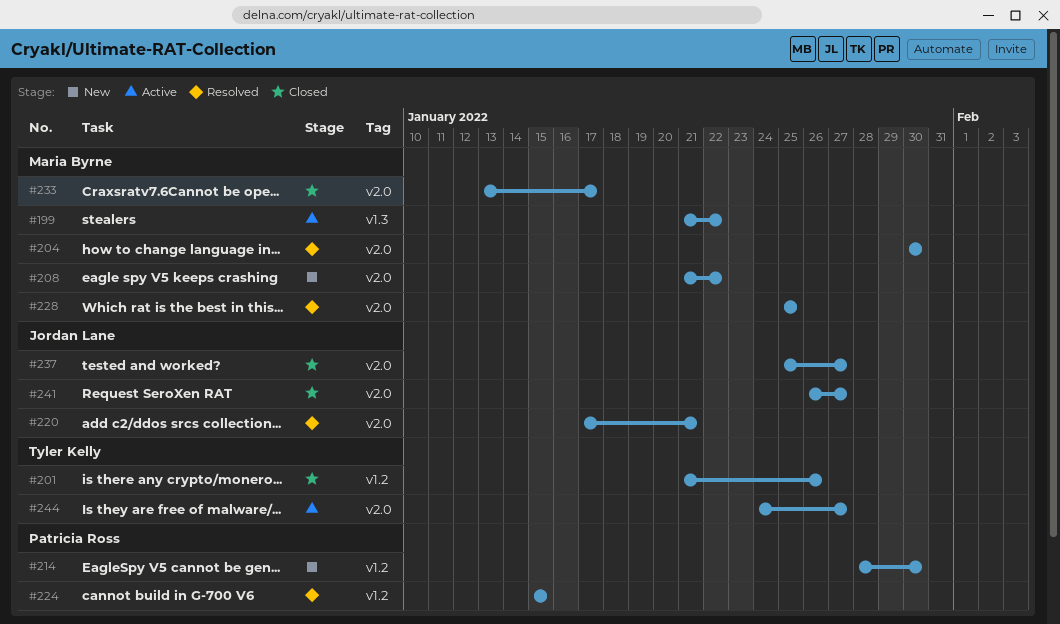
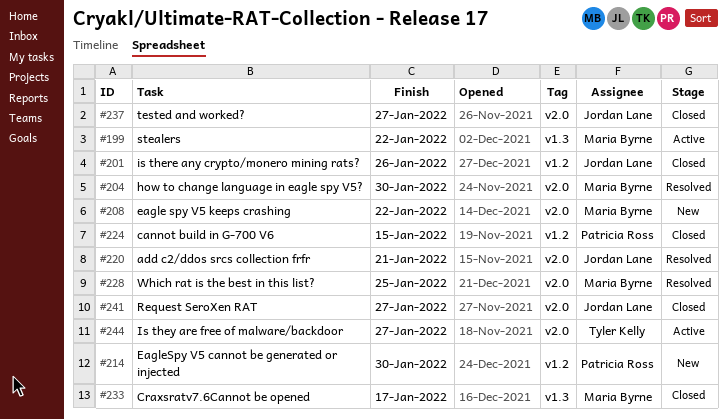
#201, owner: Tyler Kelly -> Jordan Lane
#224, status: Resolved -> Closed
#233, label: v2.0 -> v1.3

